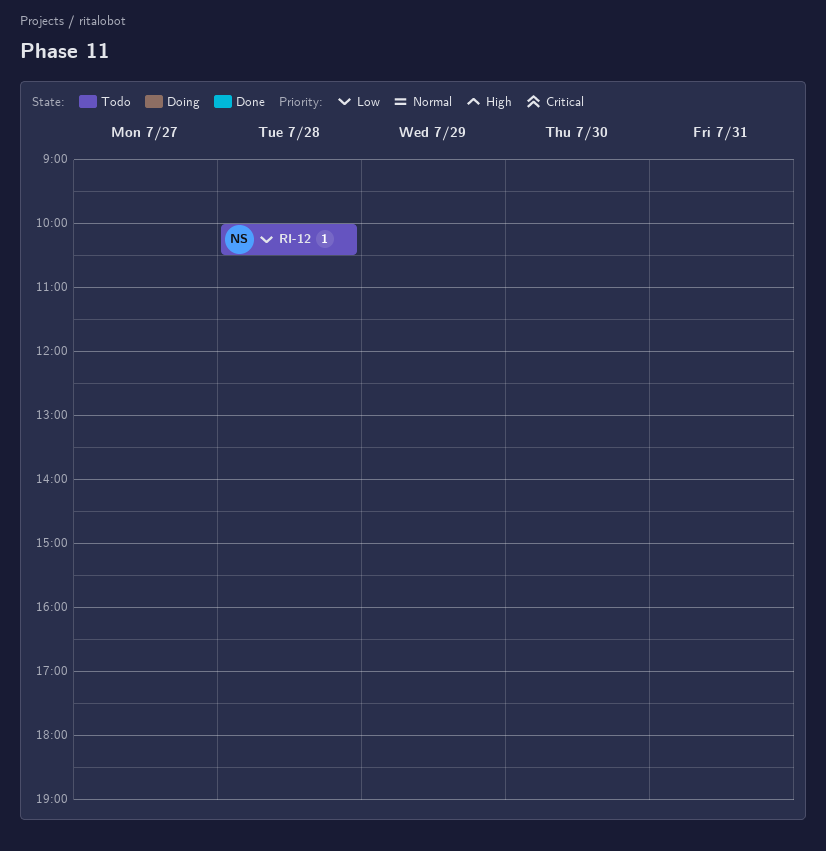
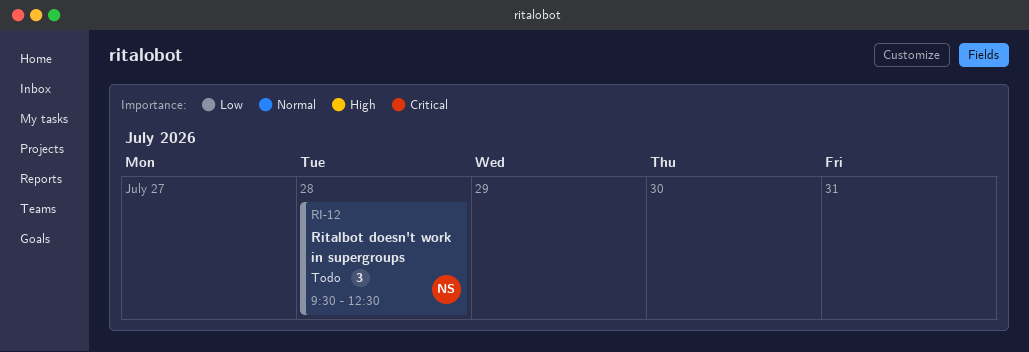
RI-12, estimate: 1 -> 3
RI-12, begins: 10:00 -> 09:30
RI-12, ends: 10:30 -> 12:30

